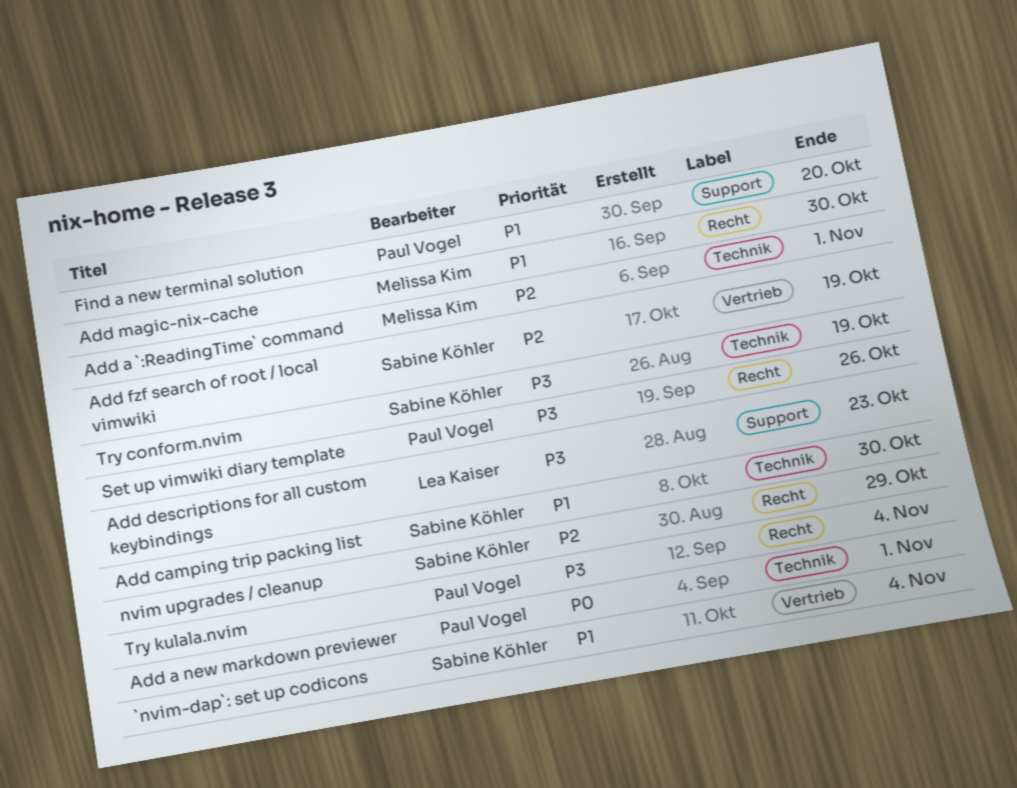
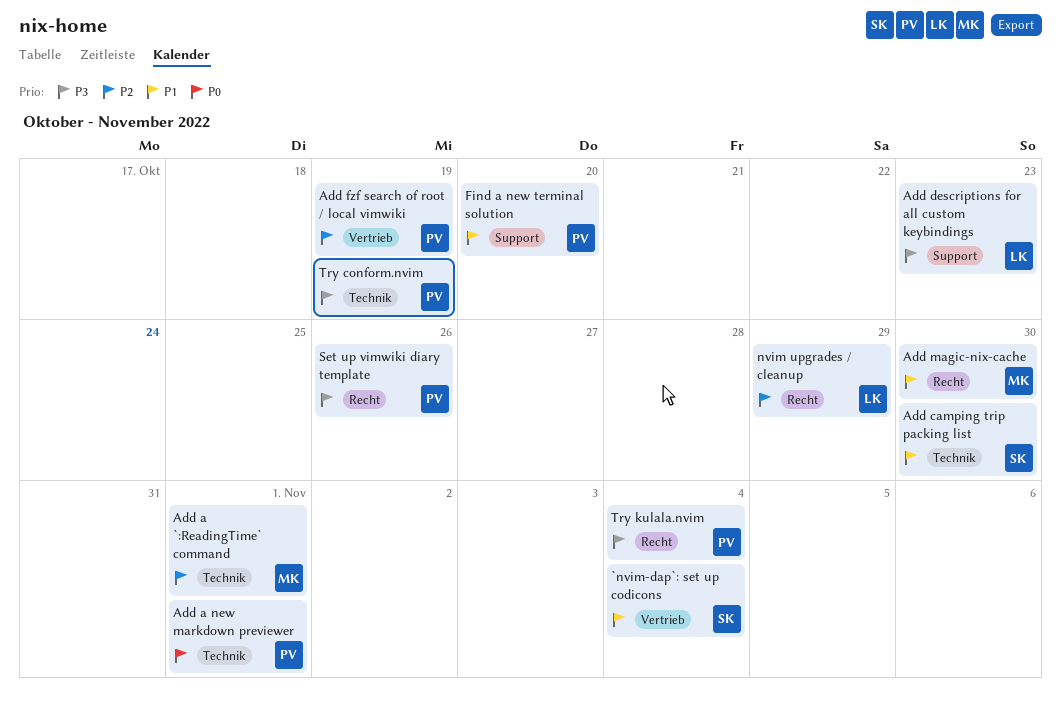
Add fzf search of root / local vimwiki, owner: Sabine Köhler -> Paul Vogel
nvim upgrades / cleanup, owner: Sabine Köhler -> Lea Kaiser
Try conform.nvim, owner: Sabine Köhler -> Paul Vogel

